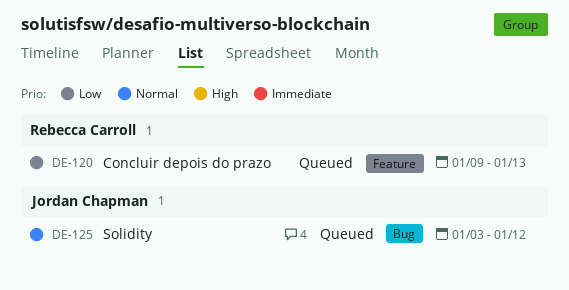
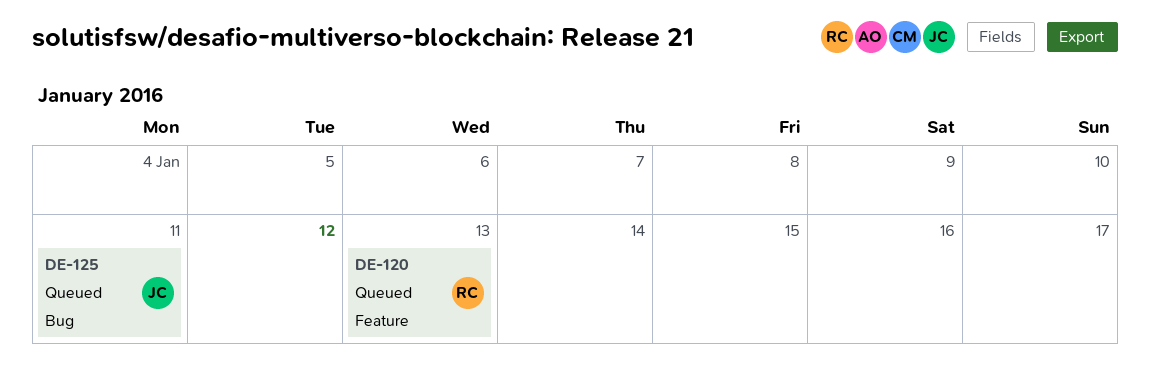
DE-125, due: Jan 12 -> Jan 11

